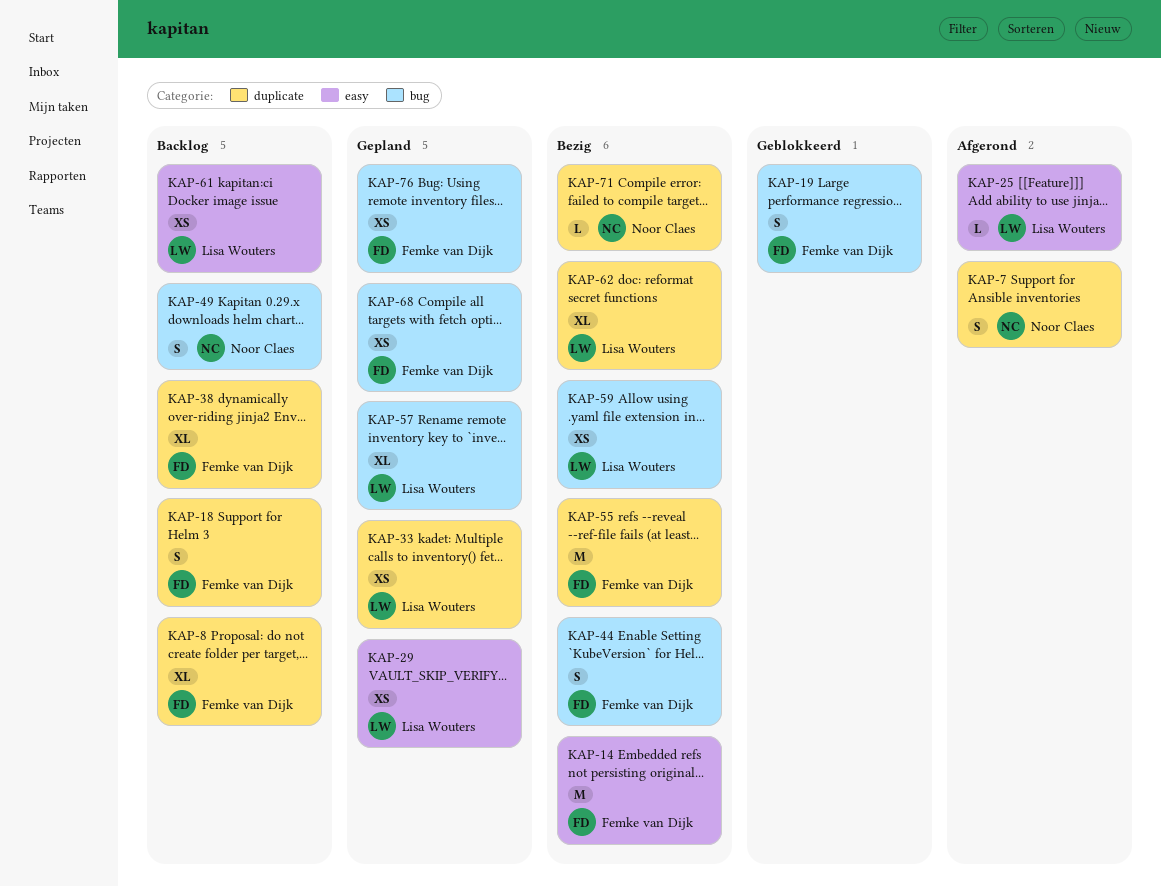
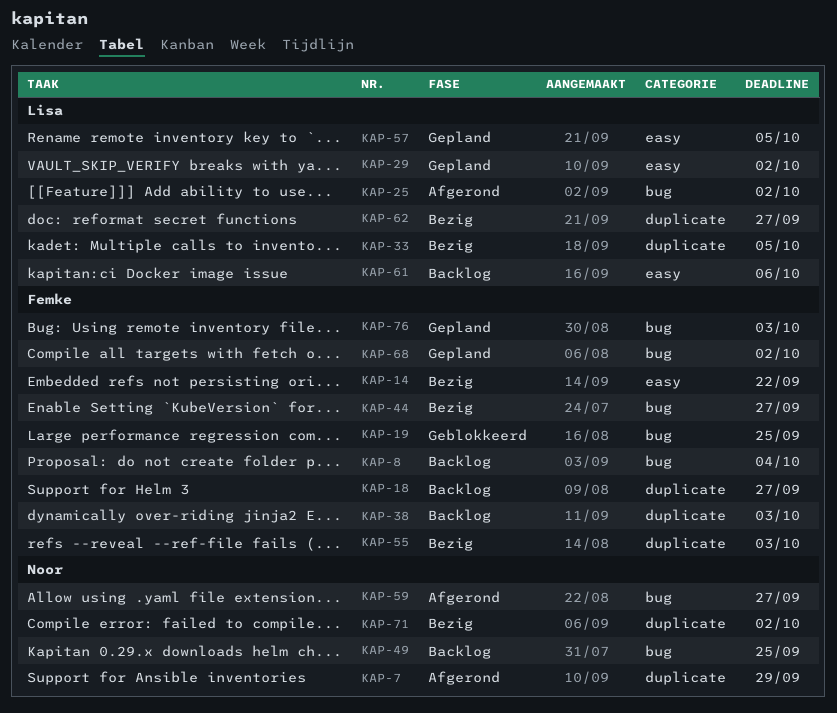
KAP-8, label: duplicate -> bug
KAP-25, label: easy -> bug
KAP-33, status: Gepland -> Bezig
KAP-57, label: bug -> easy
KAP-59, status: Bezig -> Afgerond
KAP-59, owner: Lisa Wouters -> Noor Claes

